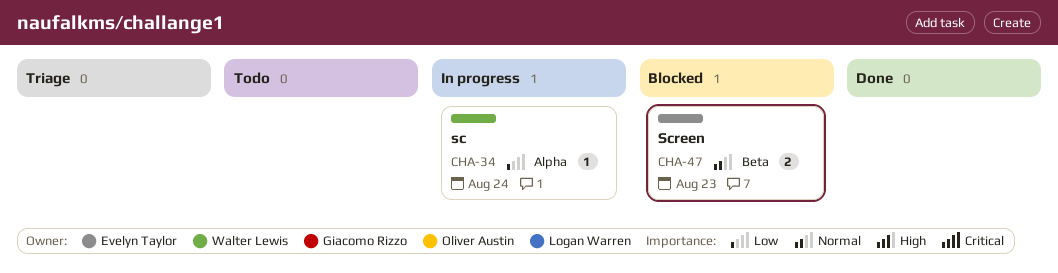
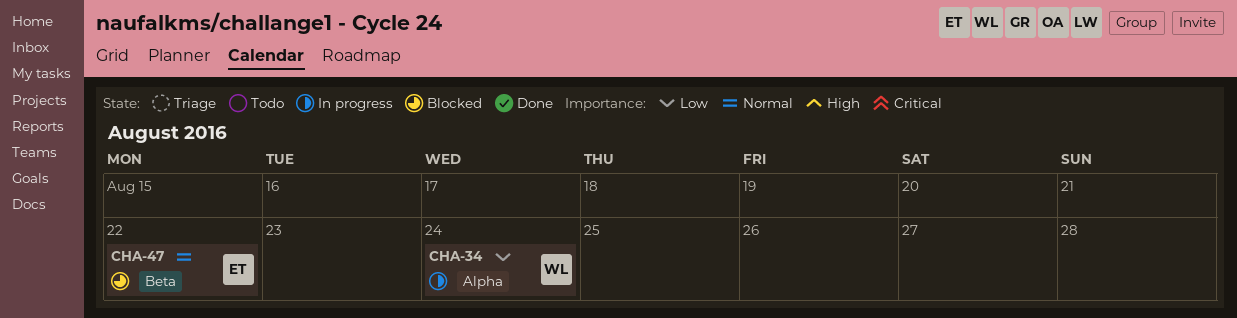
CHA-47, due: Aug 23 -> Aug 22

